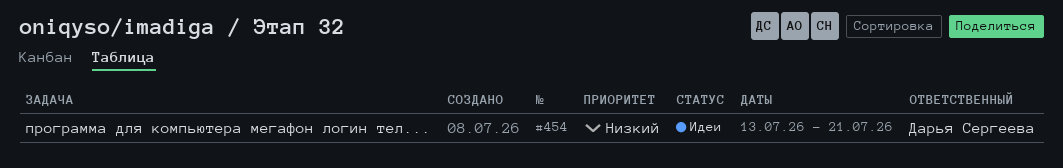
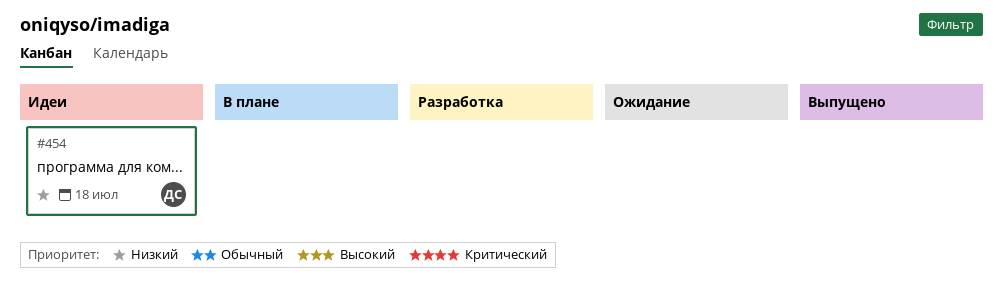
#454, due: Jul 21 -> Jul 18

